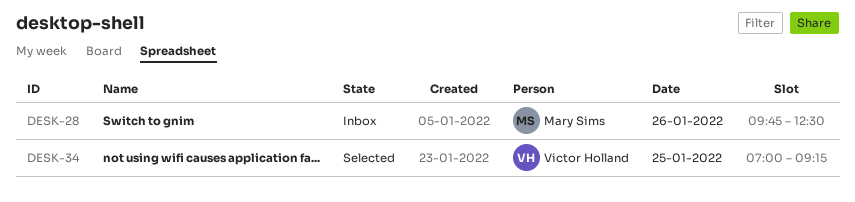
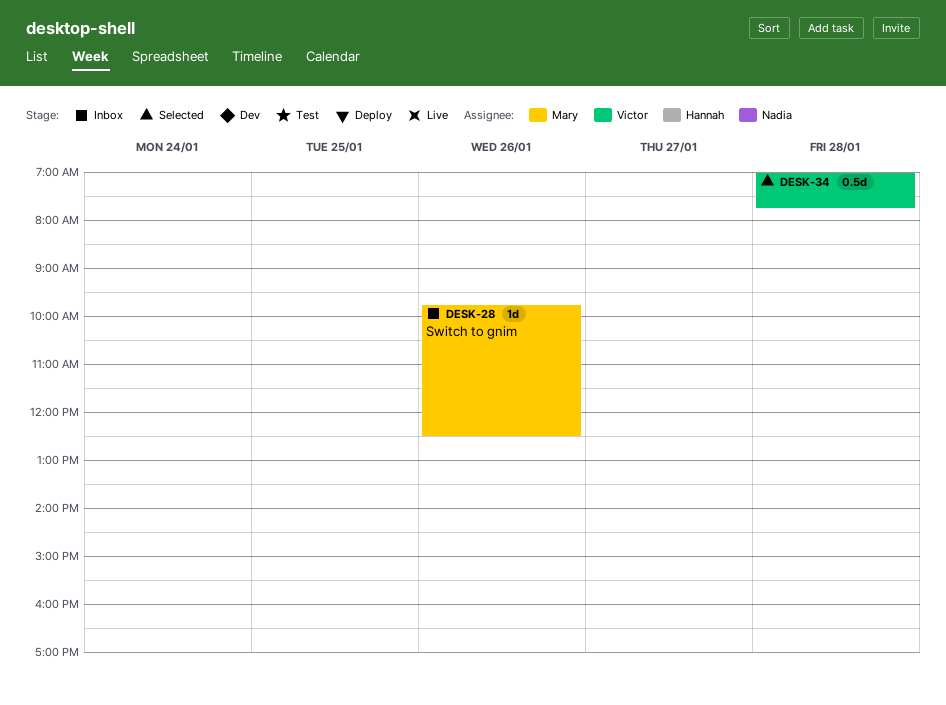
DESK-34, day: Jan 25 -> Jan 28
DESK-34, ends: 09:15 -> 07:45

